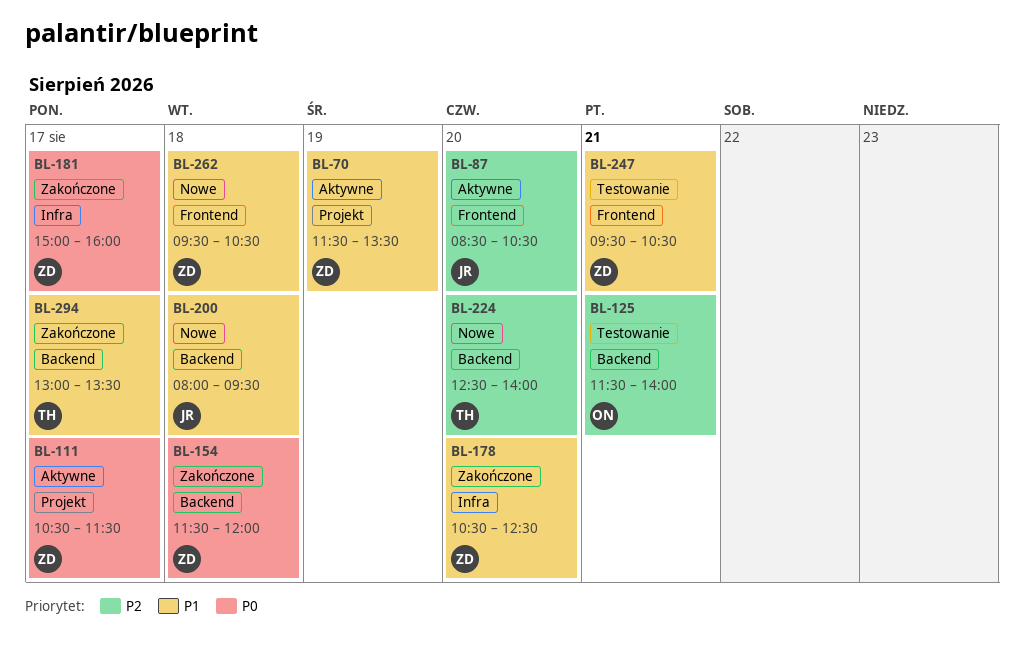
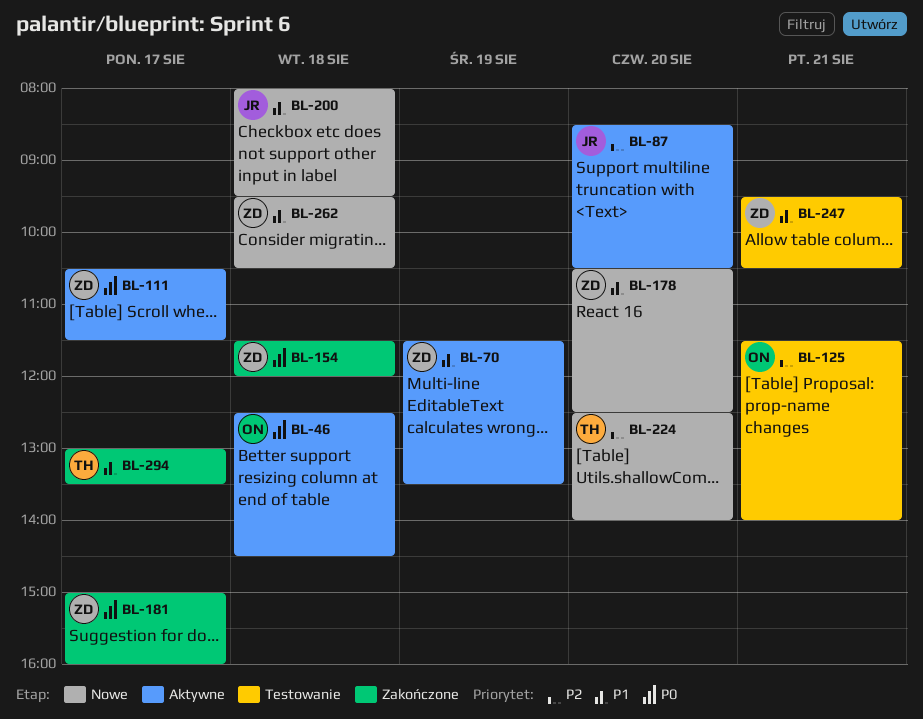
BL-46: none -> present
BL-178, status: Zakończone -> Nowe

